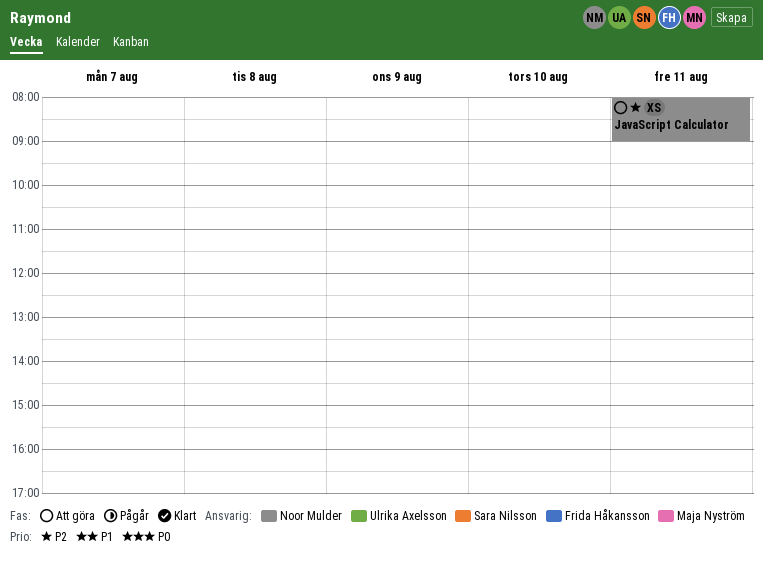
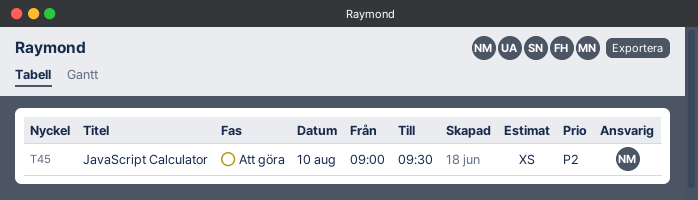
JavaScript Calculator, day: Aug 11 -> Aug 10
JavaScript Calculator, begins: 08:00 -> 09:00
JavaScript Calculator, ends: 09:00 -> 09:30

